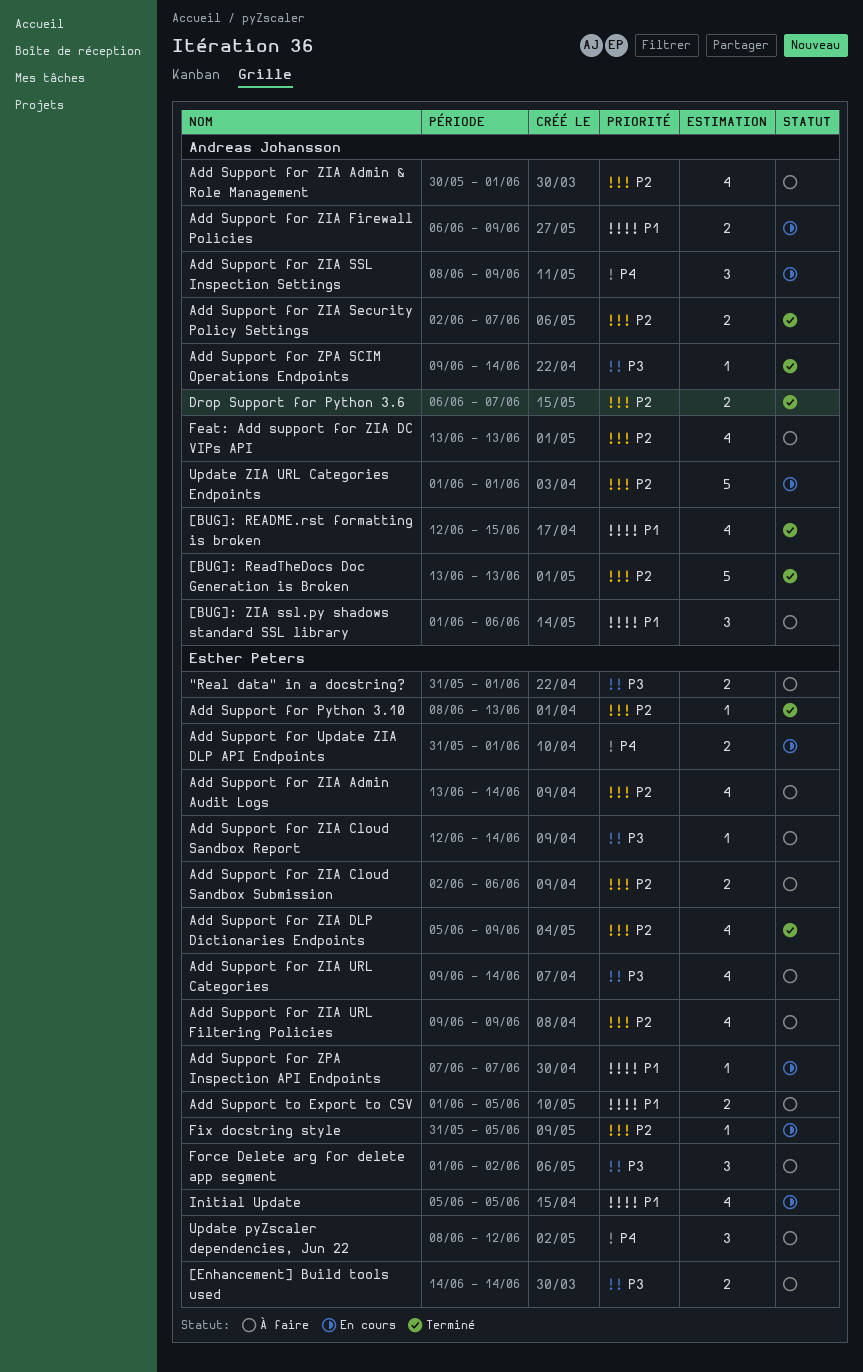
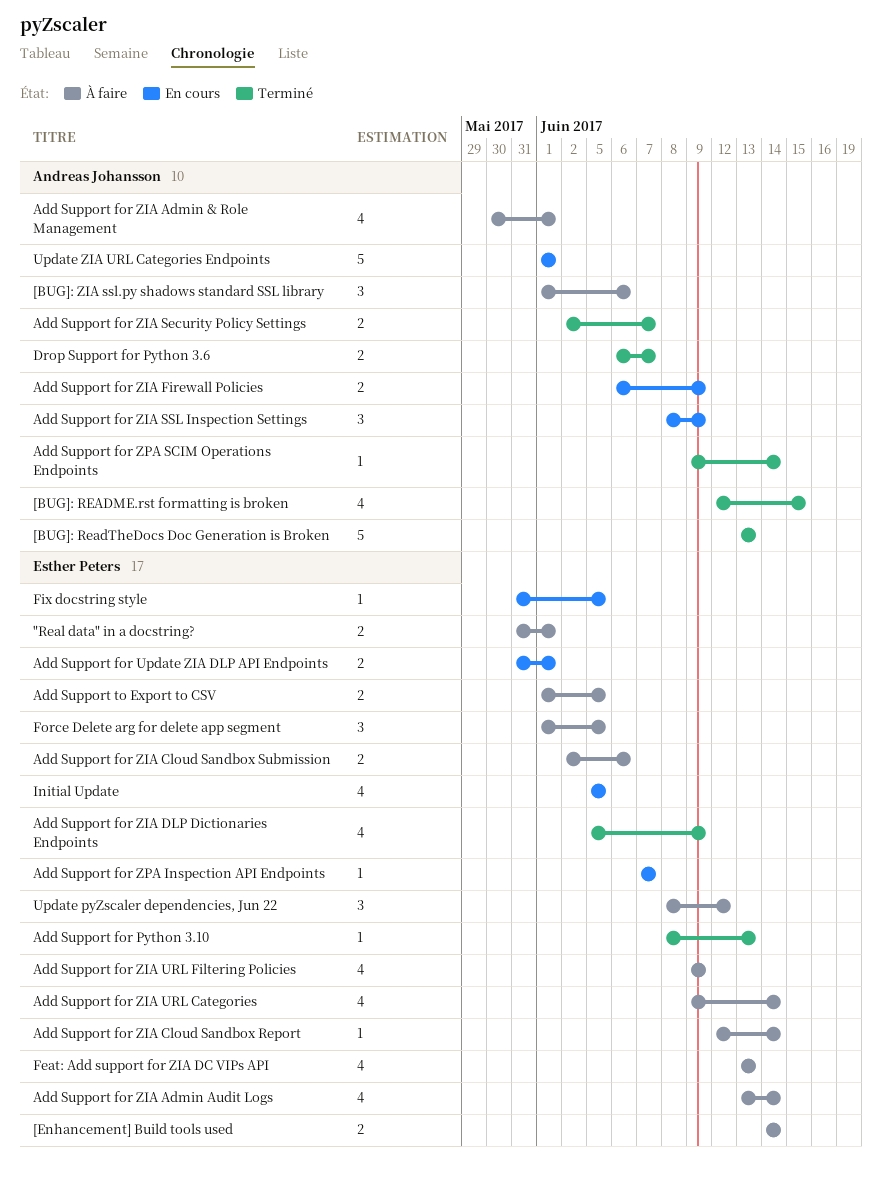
Feat: Add support for ZIA DC VIPs API, owner: Andreas Johansson -> Esther Peters
Force Delete arg for delete app segment, due: Jun 2 -> Jun 5

